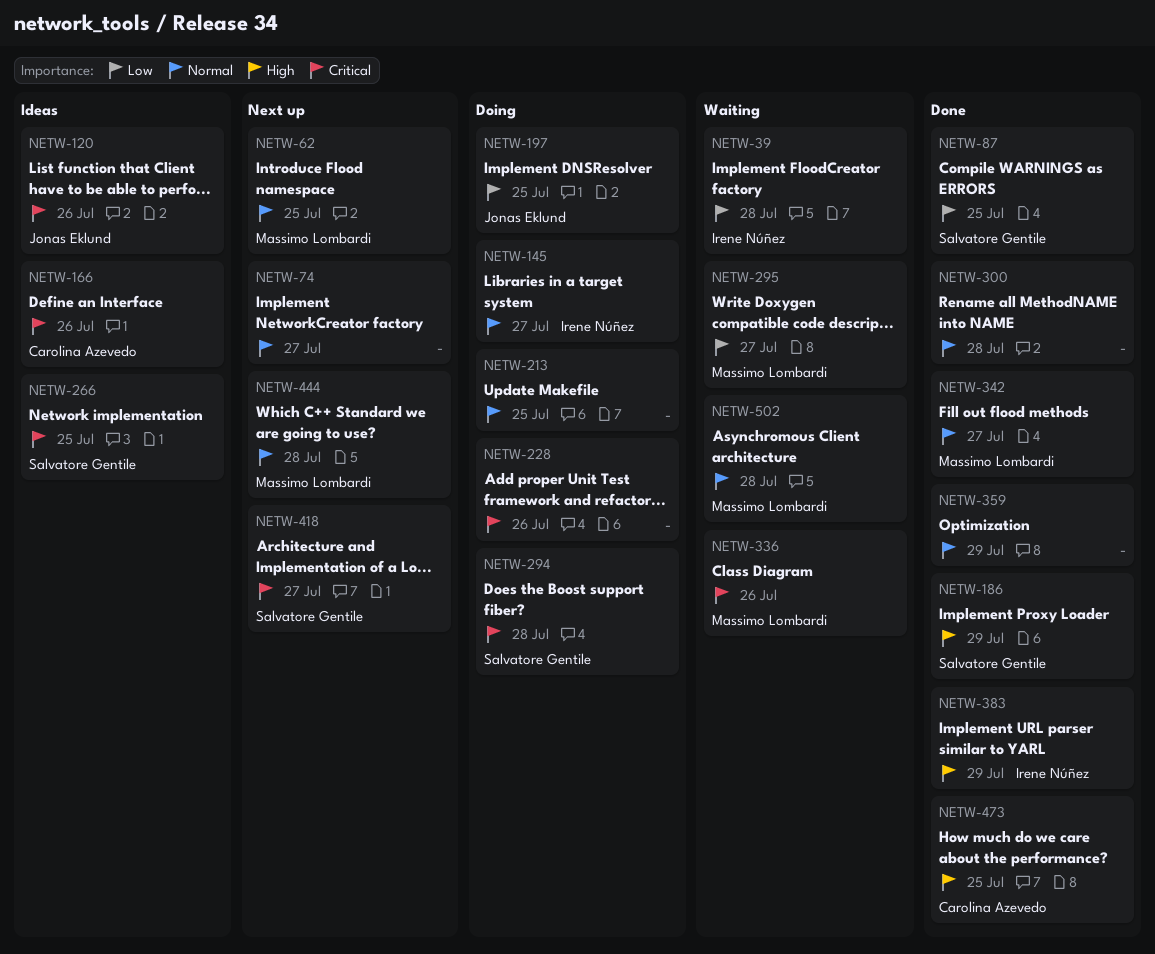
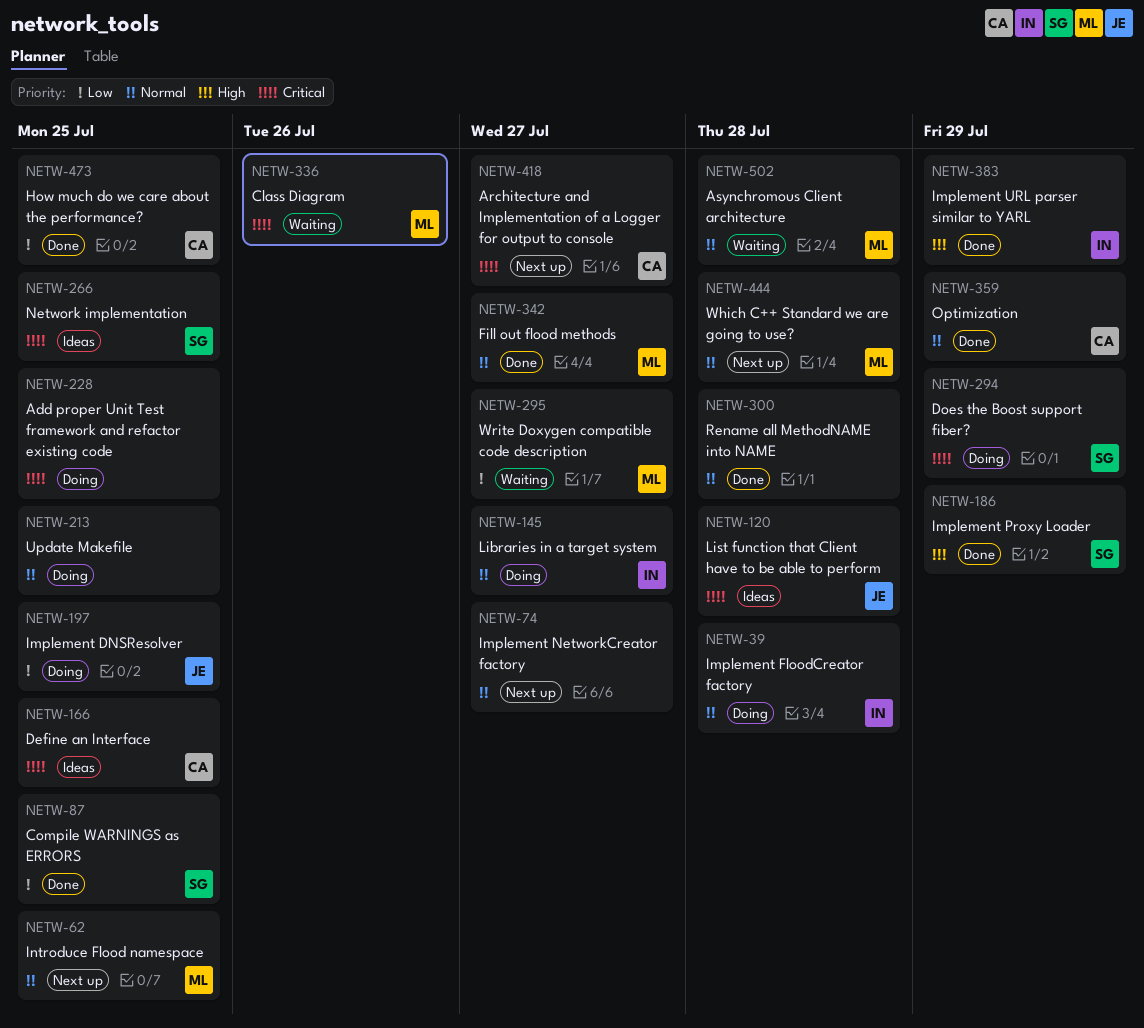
NETW-39, status: Waiting -> Doing
NETW-39, priority: Low -> Normal
NETW-120, due: Jul 26 -> Jul 28
NETW-166, due: Jul 26 -> Jul 25
NETW-228, due: Jul 26 -> Jul 25
NETW-294, due: Jul 28 -> Jul 29
NETW-359, owner: none -> Carolina Azevedo
NETW-418, owner: Salvatore Gentile -> Carolina Azevedo
NETW-473, priority: High -> Low

